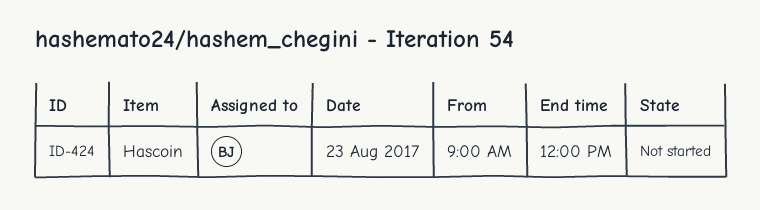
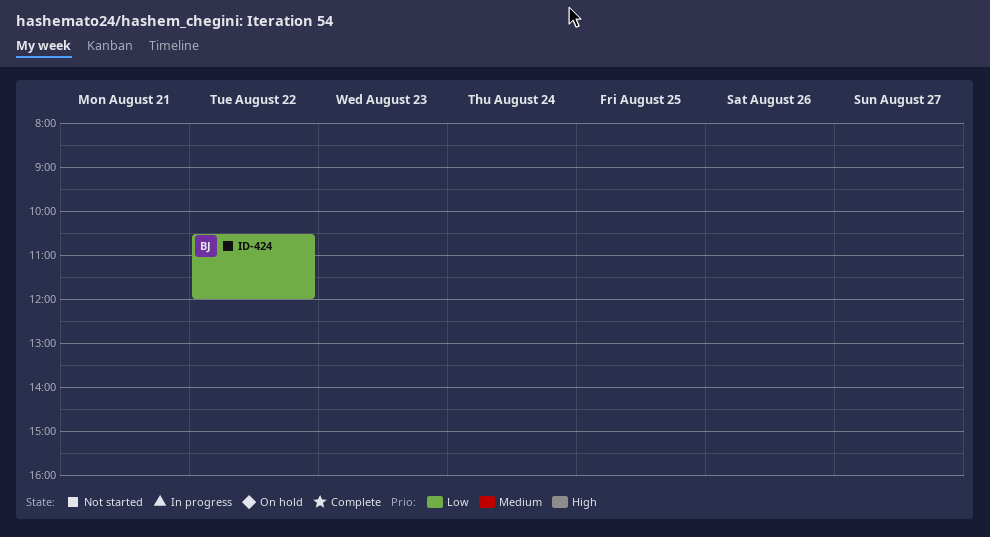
ID-424, day: Aug 23 -> Aug 22
ID-424, begins: 09:00 -> 10:30

